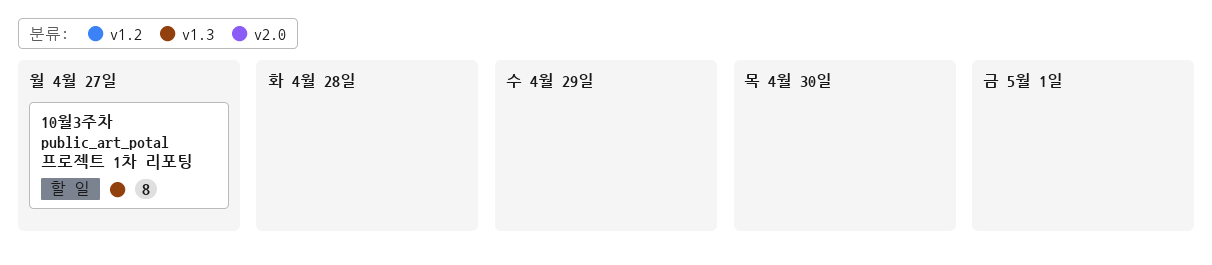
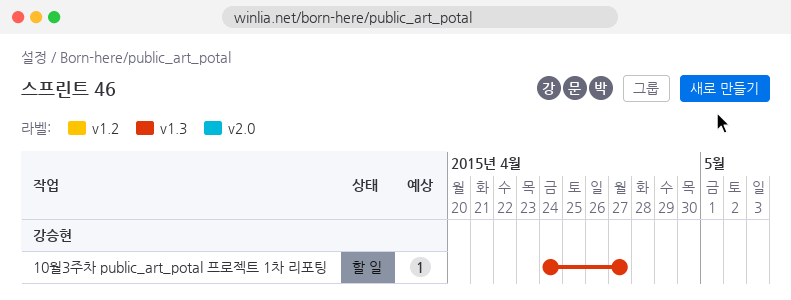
10월3주차 public_art_potal 프로젝트 1차 리포팅, estimate: 8 -> 1

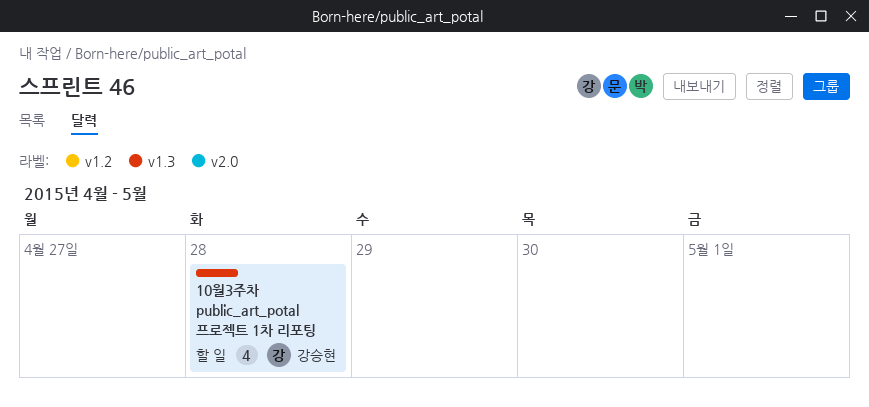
10월3주차 public_art_potal 프로젝트 1차 리포팅, estimate: 1 -> 4
10월3주차 public_art_potal 프로젝트 1차 리포팅, due: Apr 27 -> Apr 28

